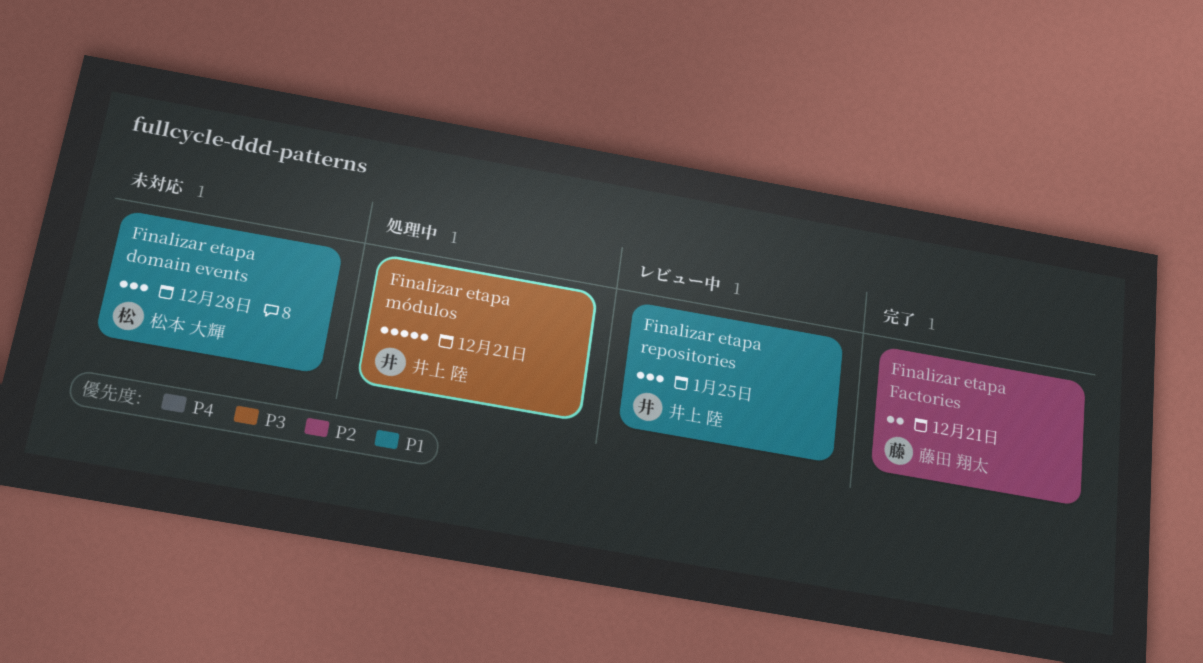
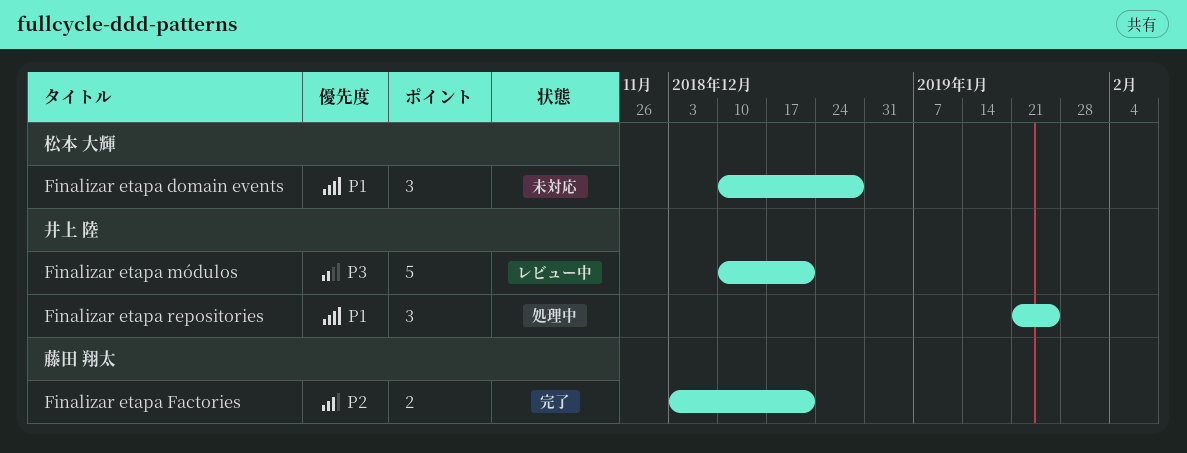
Finalizar etapa módulos, status: 処理中 -> レビュー中
Finalizar etapa repositories, status: レビュー中 -> 処理中

